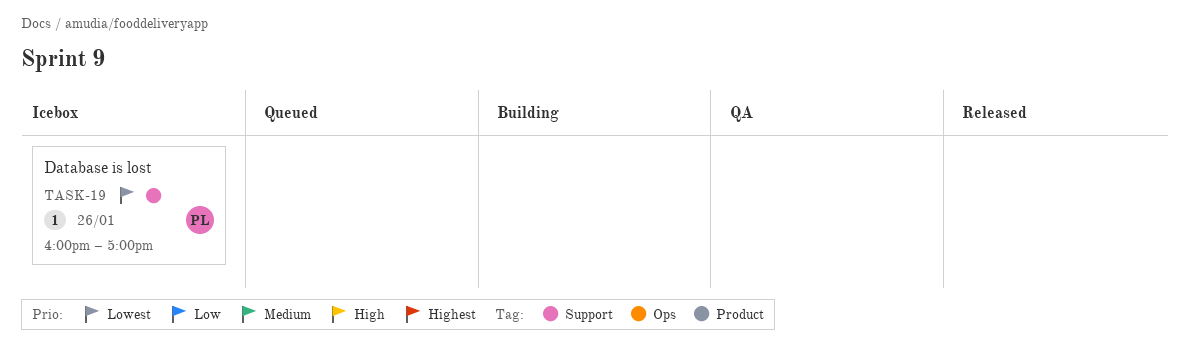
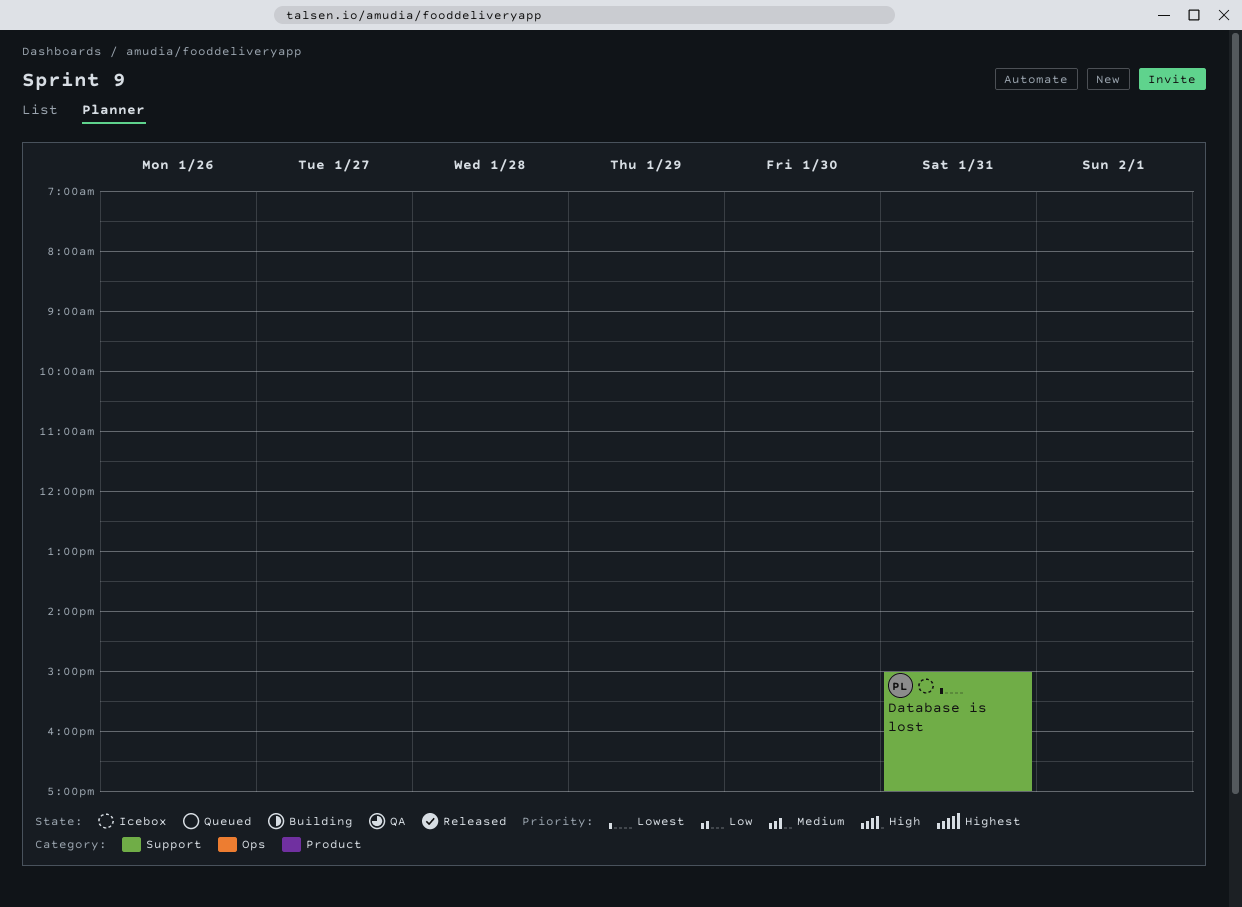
Database is lost, day: Jan 26 -> Jan 31
Database is lost, begins: 16:00 -> 15:00

